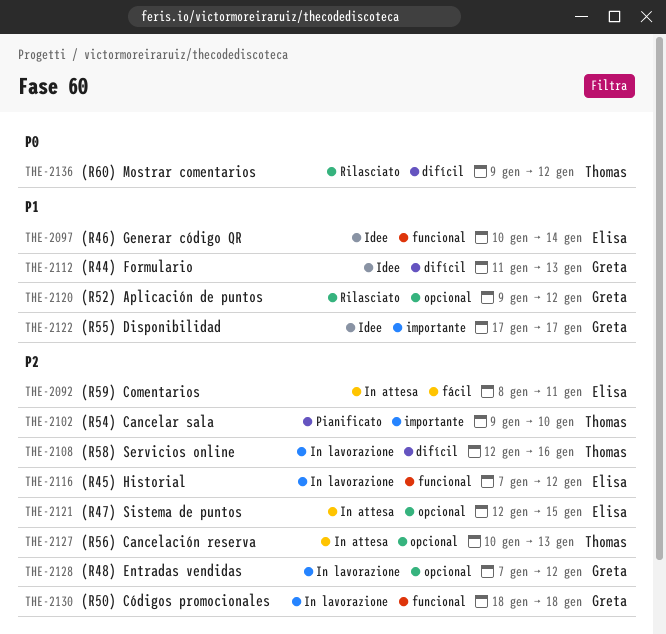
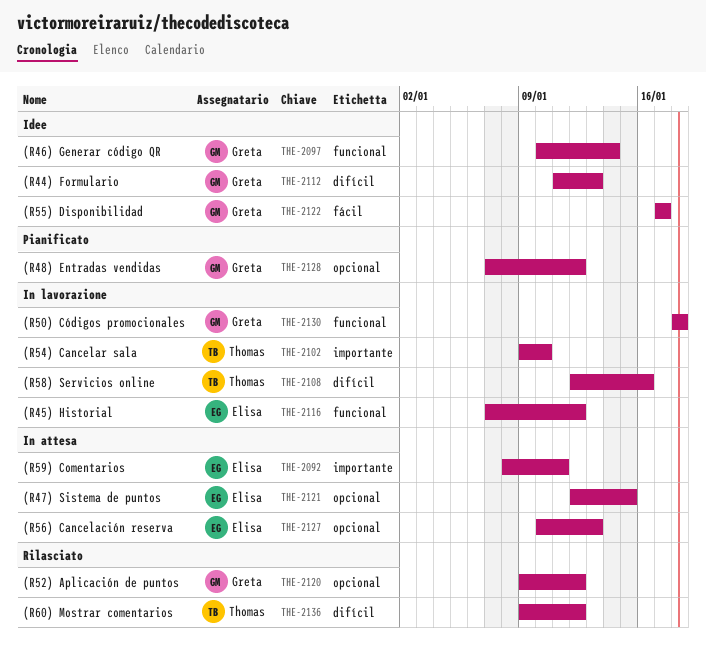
THE-2092, label: fácil -> importante
THE-2097, owner: Elisa -> Greta
THE-2102, status: Pianificato -> In lavorazione
THE-2122, label: importante -> fácil
THE-2127, owner: Thomas -> Elisa
THE-2128, status: In lavorazione -> Pianificato

